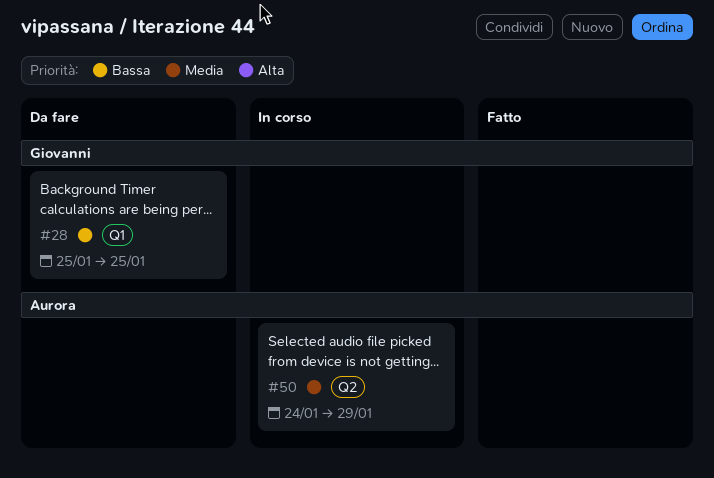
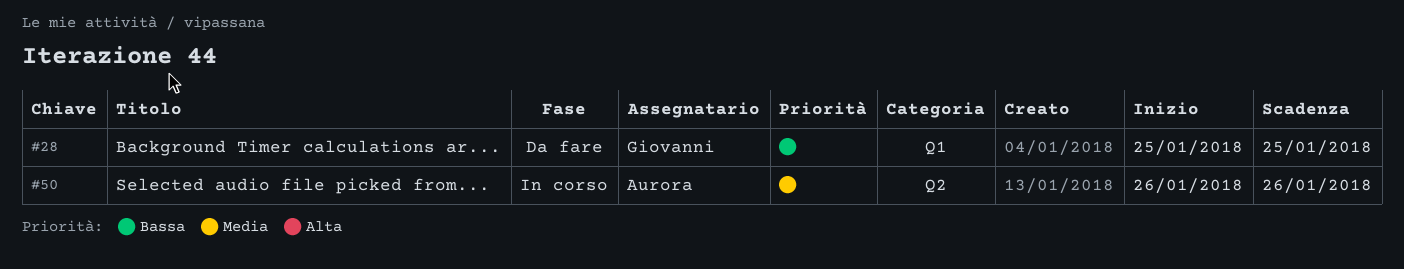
#50, start: Jan 24 -> Jan 26
#50, due: Jan 29 -> Jan 26

